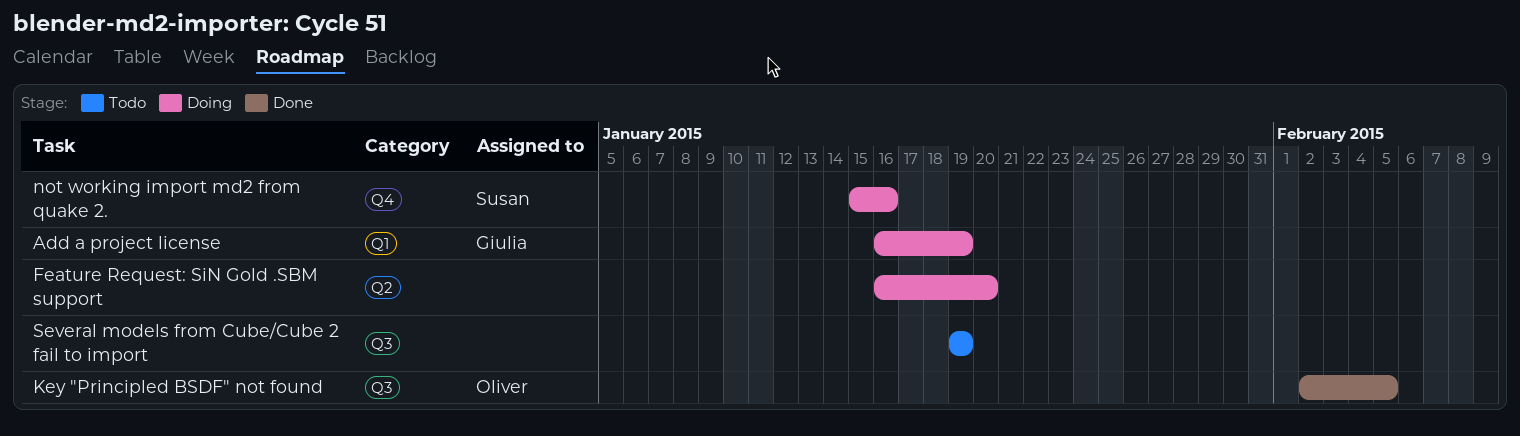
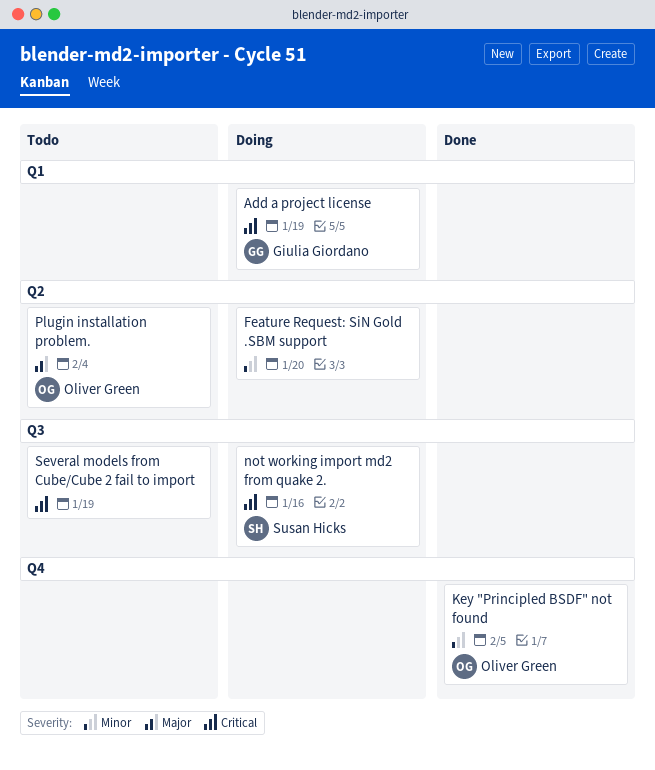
Key "Principled BSDF" not found, label: Q3 -> Q4
not working import md2 from quake 2., label: Q4 -> Q3
Plugin installation problem.: none -> present

